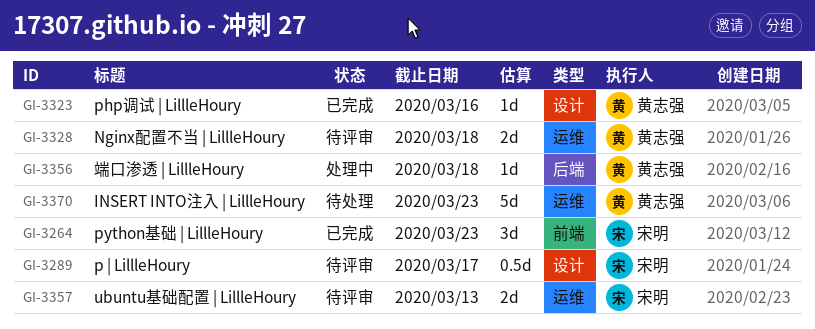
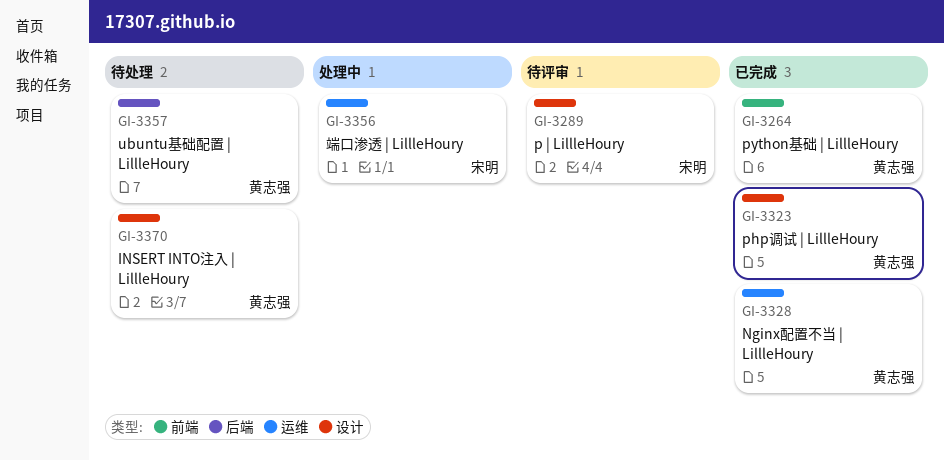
GI-3264, owner: 宋明 -> 黄志强
GI-3328, status: 待评审 -> 已完成
GI-3356, owner: 黄志强 -> 宋明
GI-3356, label: 后端 -> 运维
GI-3357, status: 待评审 -> 待处理
GI-3357, owner: 宋明 -> 黄志强
GI-3357, label: 运维 -> 后端
GI-3370, label: 运维 -> 设计

